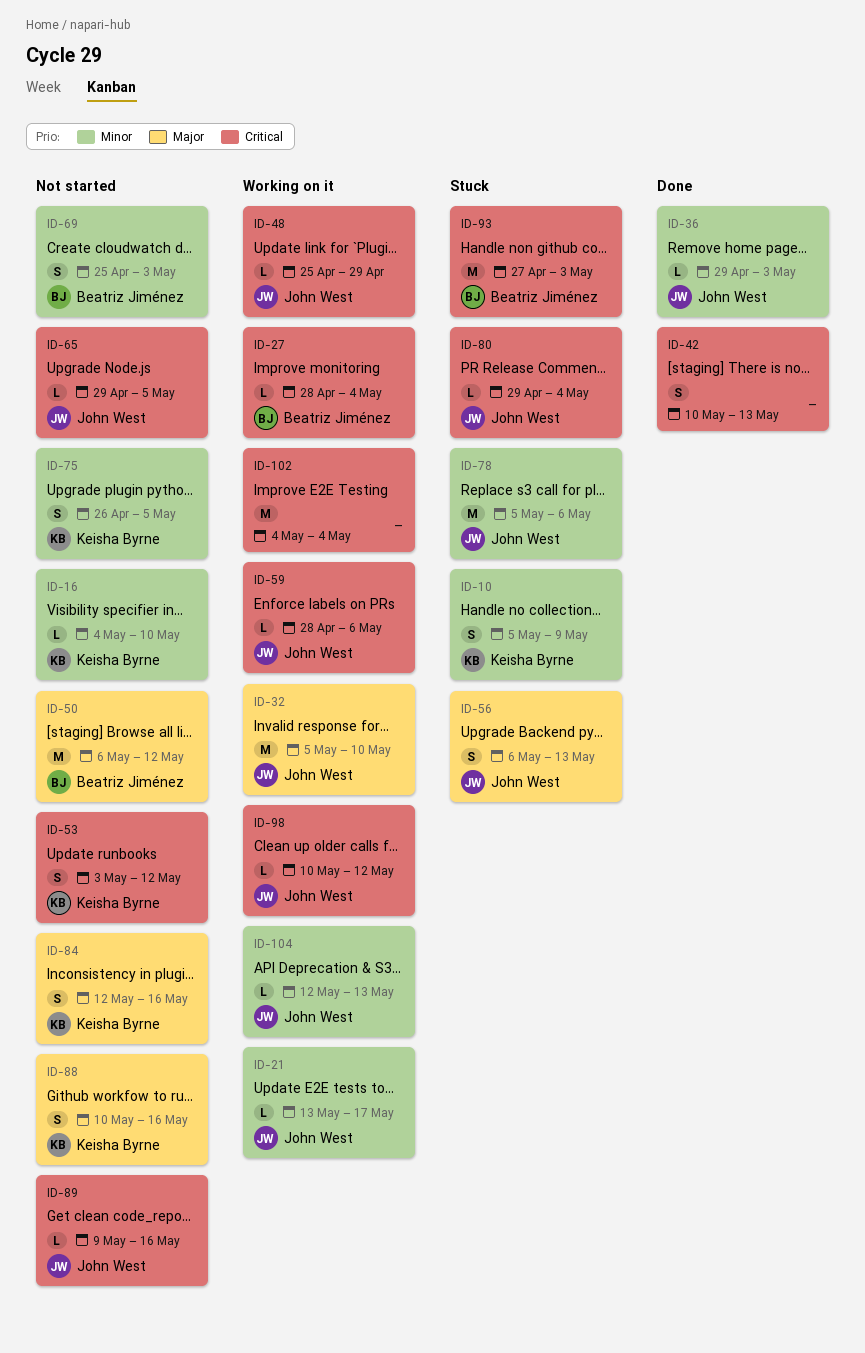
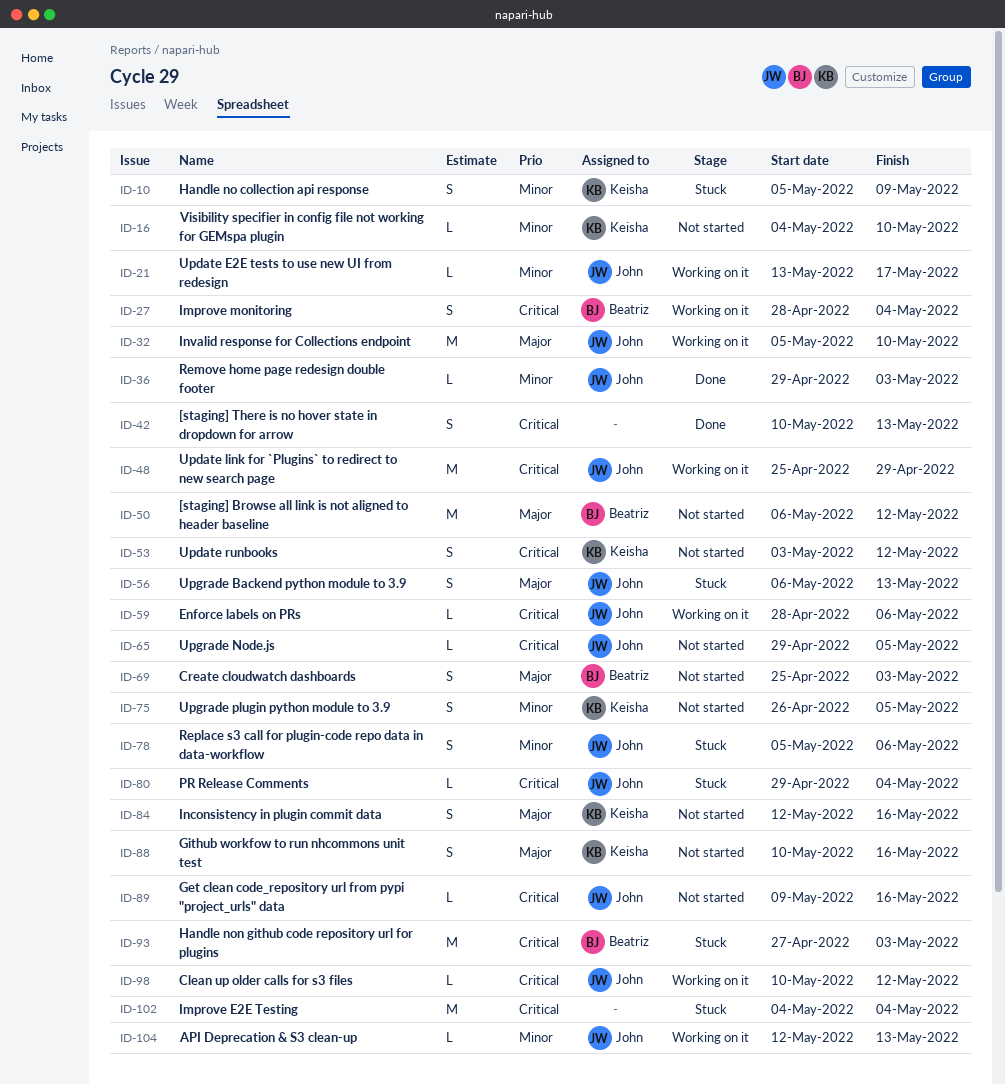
ID-27, estimate: L -> S
ID-48, estimate: L -> M
ID-69, priority: Minor -> Major
ID-78, estimate: M -> S
ID-102, status: Working on it -> Stuck

